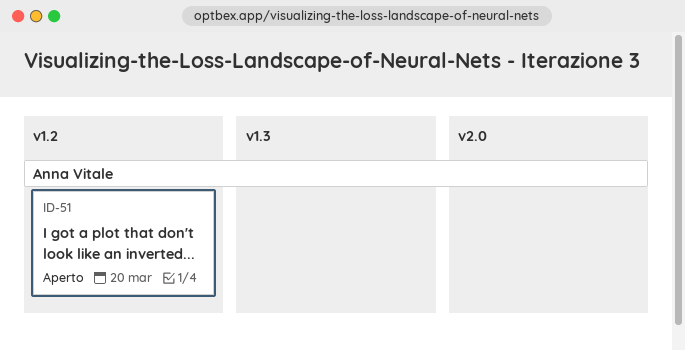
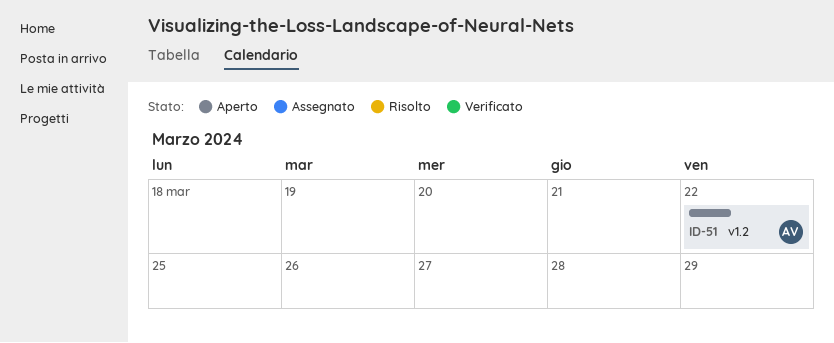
ID-51, due: Mar 20 -> Mar 22

